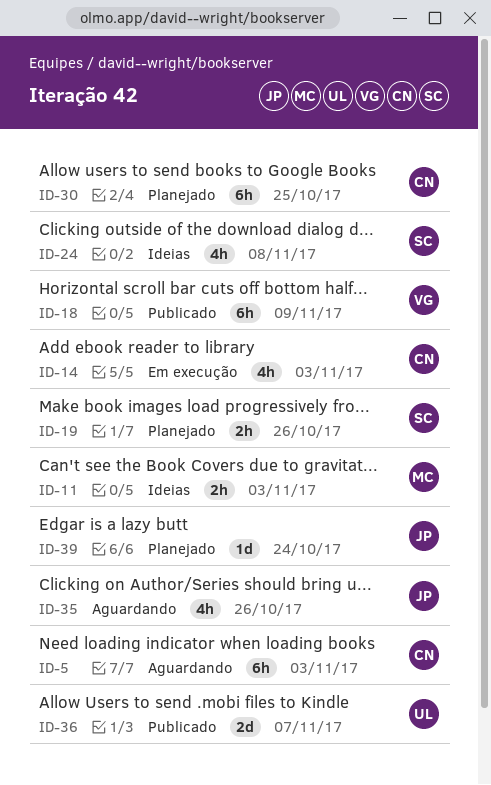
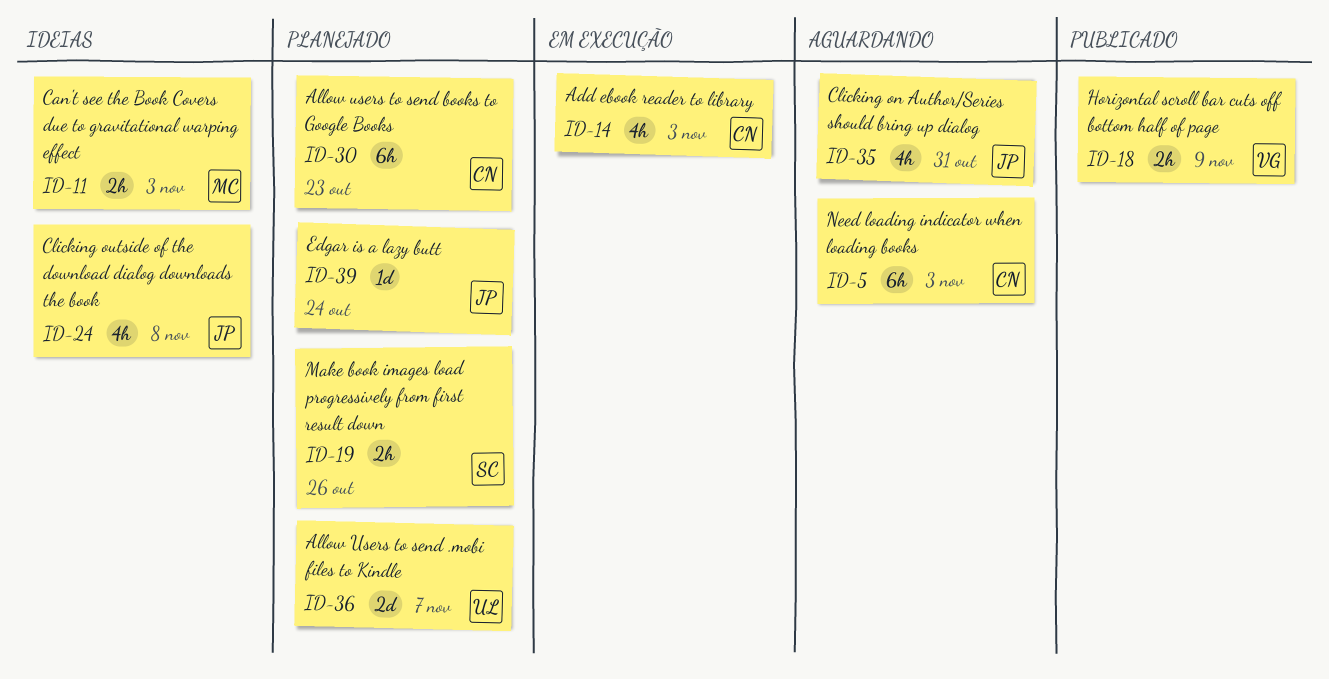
ID-18, estimate: 6h -> 2h
ID-24, owner: SC -> JP
ID-30, due: Oct 25 -> Oct 23
ID-35, due: Oct 26 -> Oct 31
ID-36, status: Publicado -> Planejado

